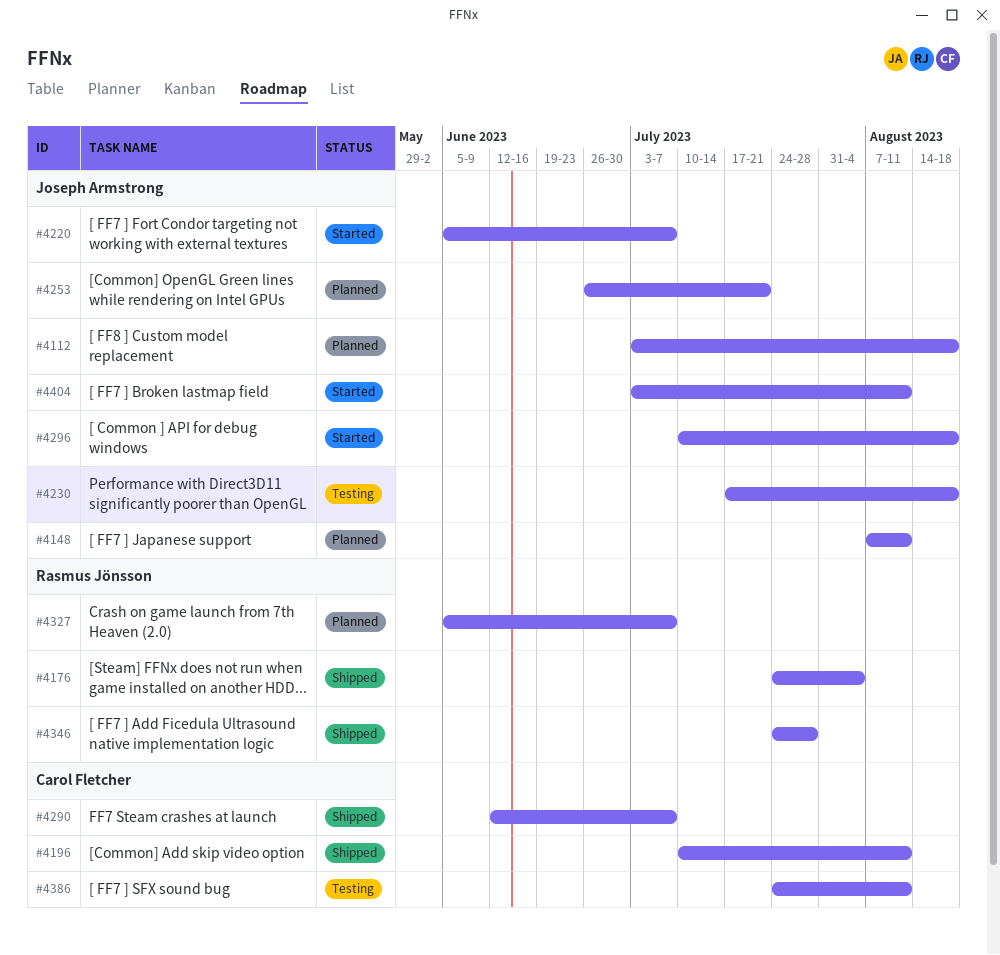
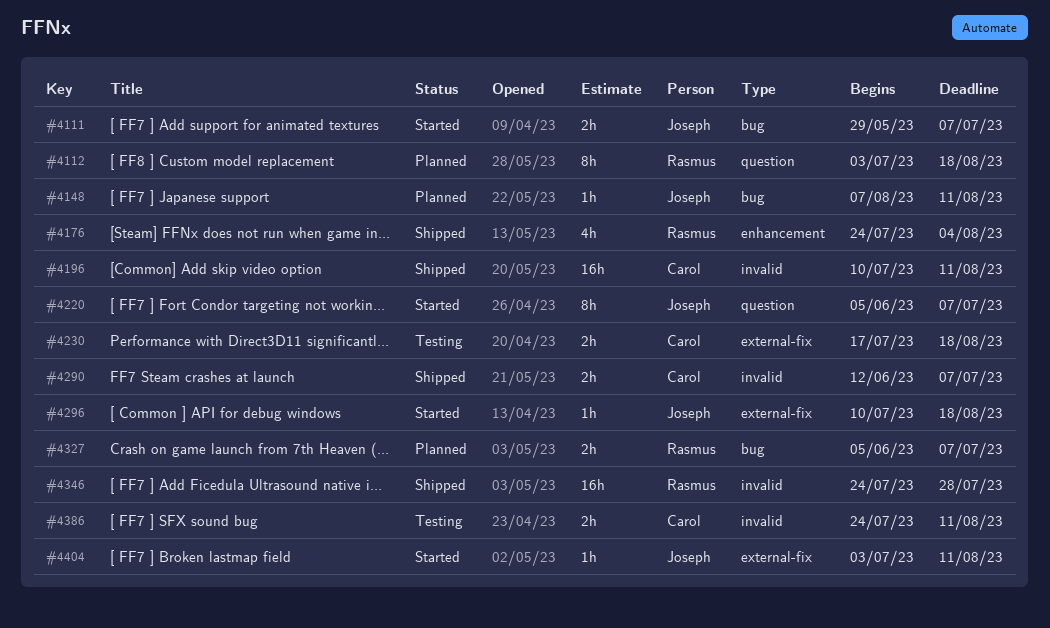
#4111: none -> present
#4112, owner: Joseph Armstrong -> Rasmus Jönsson
#4230, owner: Joseph Armstrong -> Carol Fletcher
#4253: present -> none

